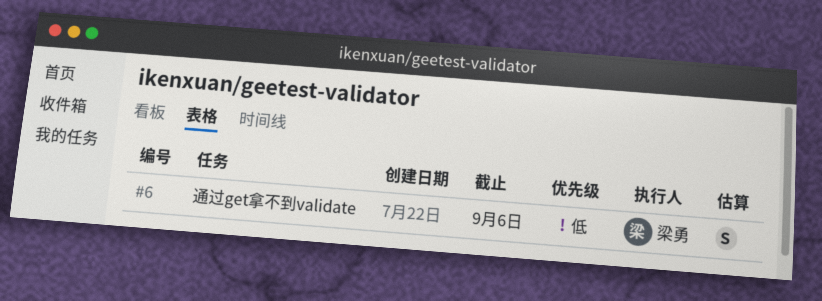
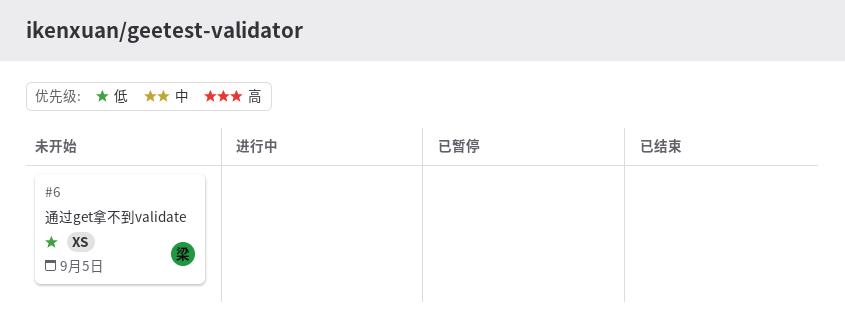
#6, estimate: S -> XS
#6, due: Sep 6 -> Sep 5

